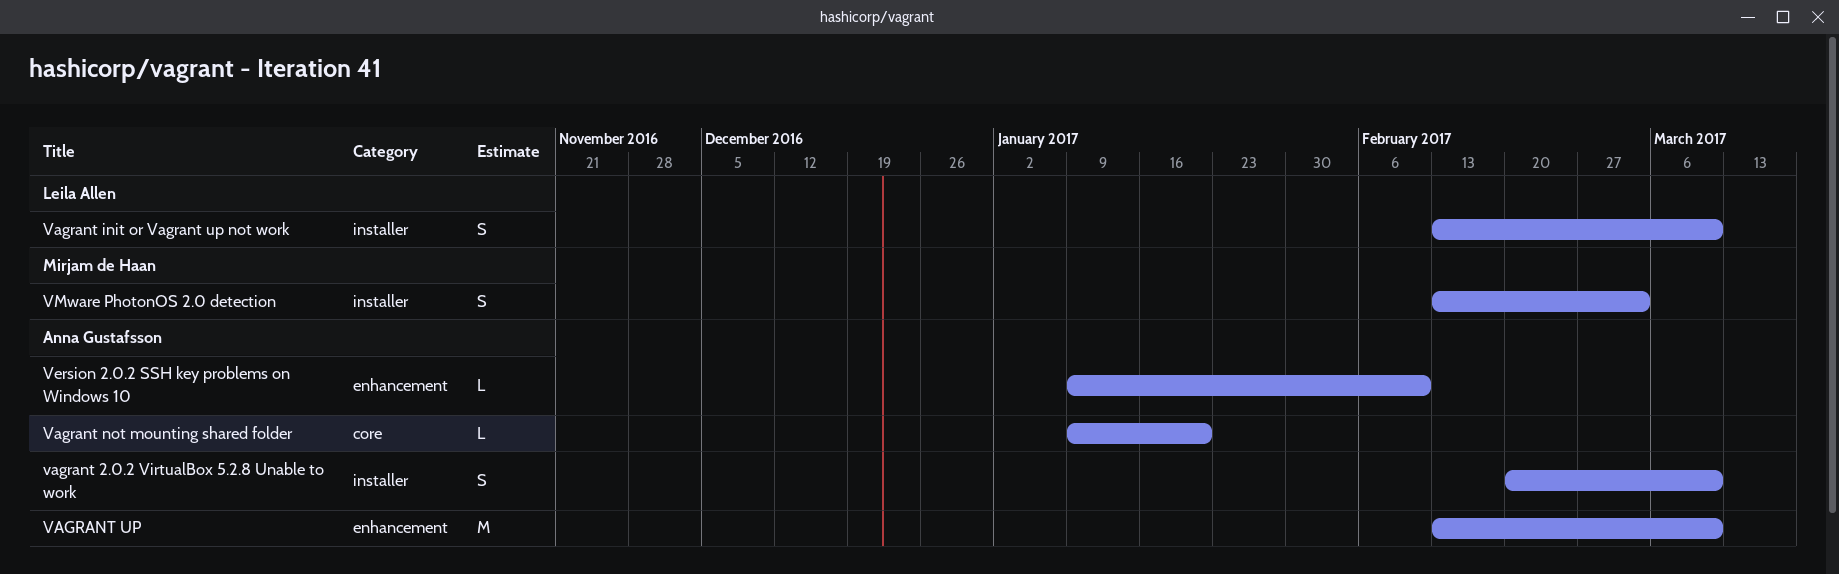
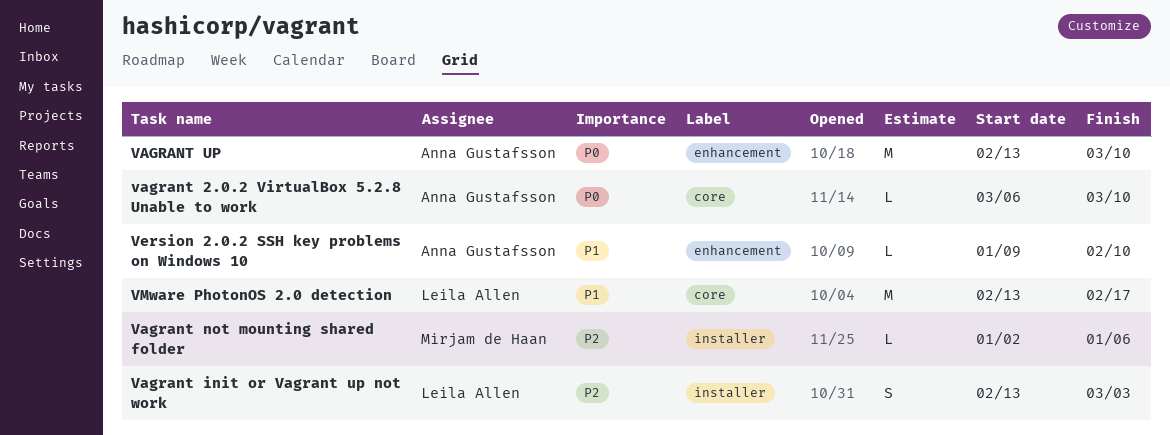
vagrant 2.0.2 VirtualBox 5.2.8 Unable to work, label: installer -> core
vagrant 2.0.2 VirtualBox 5.2.8 Unable to work, estimate: S -> L
vagrant 2.0.2 VirtualBox 5.2.8 Unable to work, start: Feb 20 -> Mar 6
Vagrant init or Vagrant up not work, due: Mar 10 -> Mar 3
Vagrant not mounting shared folder, owner: Anna Gustafsson -> Mirjam de Haan
Vagrant not mounting shared folder, label: core -> installer
Vagrant not mounting shared folder, start: Jan 9 -> Jan 2
Vagrant not mounting shared folder, due: Jan 20 -> Jan 6
VMware PhotonOS 2.0 detection, owner: Mirjam de Haan -> Leila Allen
VMware PhotonOS 2.0 detection, label: installer -> core
VMware PhotonOS 2.0 detection, estimate: S -> M
VMware PhotonOS 2.0 detection, due: Mar 3 -> Feb 17

